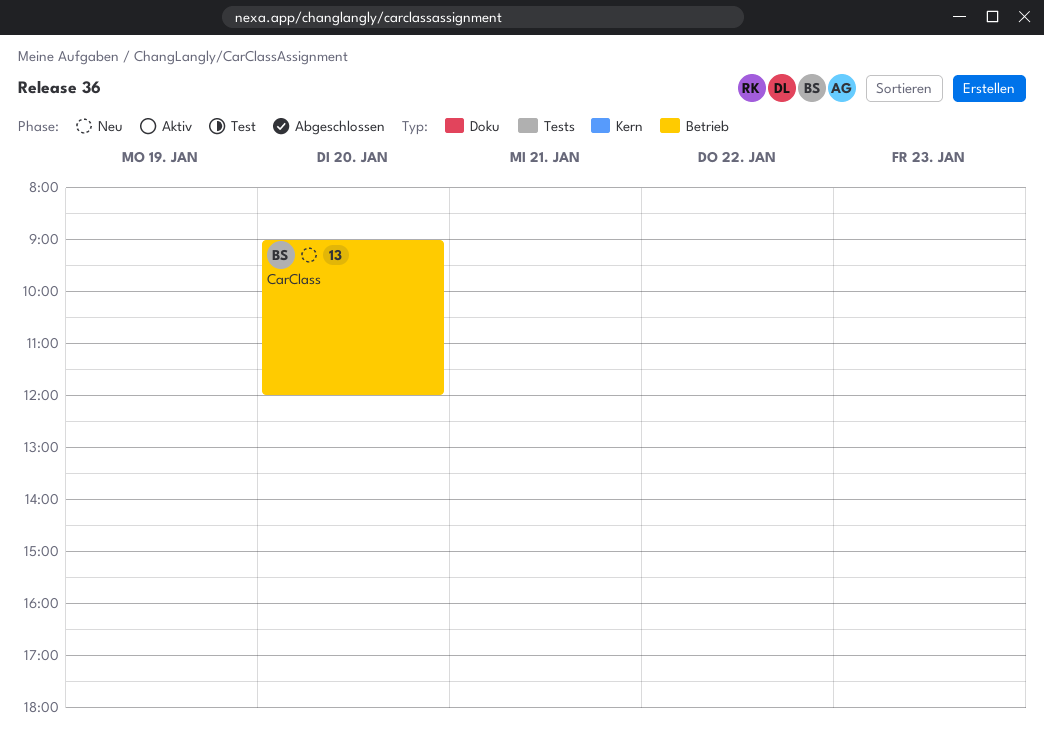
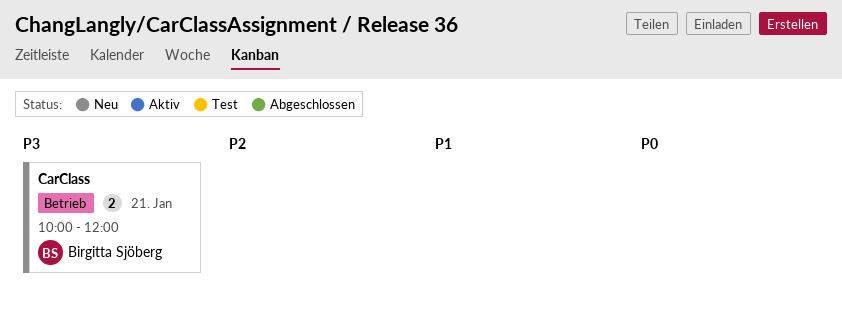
CarClass, estimate: 13 -> 2
CarClass, day: Jan 20 -> Jan 21
CarClass, begins: 09:00 -> 10:00

